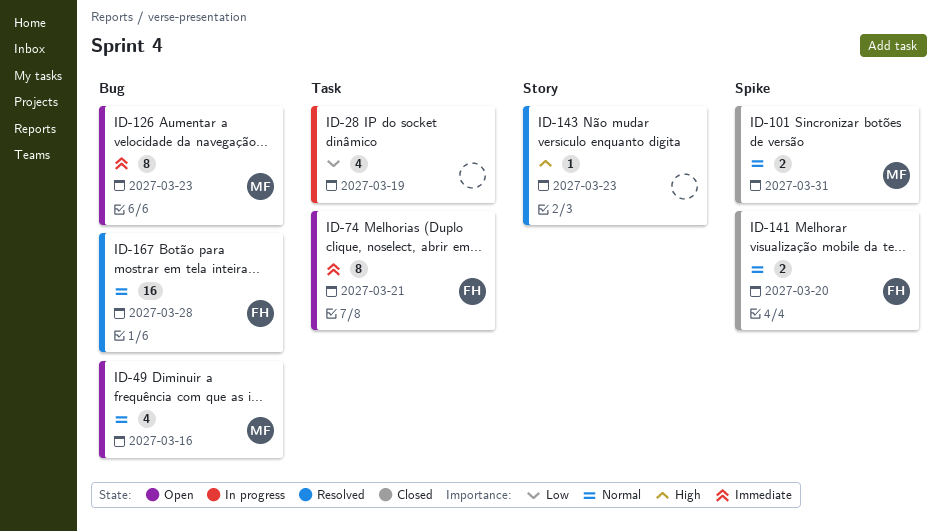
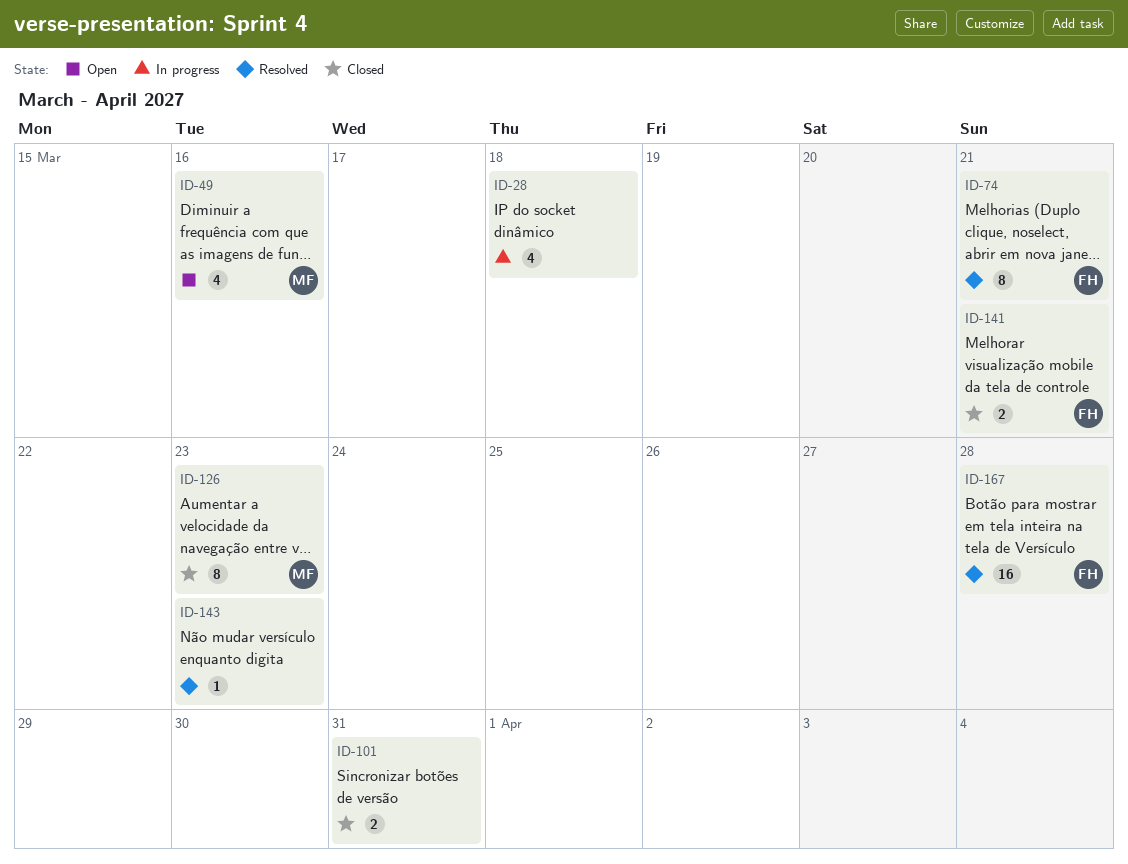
ID-28, due: Mar 19 -> Mar 18
ID-74, status: Open -> Resolved
ID-101, owner: MF -> none
ID-126, status: Open -> Closed
ID-141, due: Mar 20 -> Mar 21

